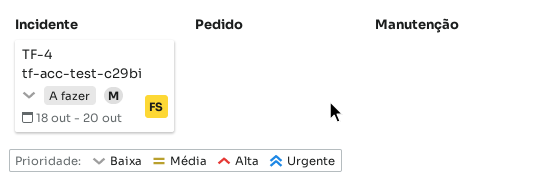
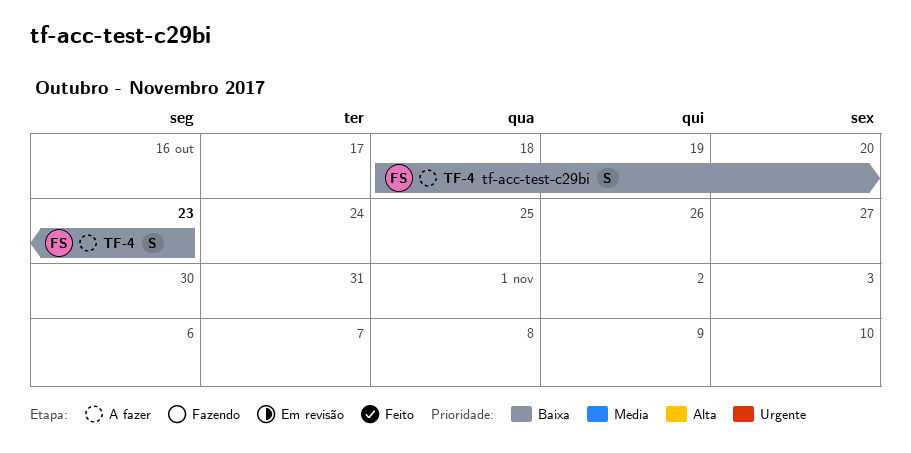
TF-4, estimate: M -> S
TF-4, due: Oct 20 -> Oct 23

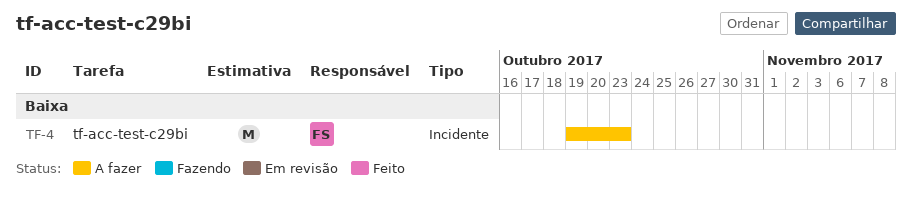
TF-4, estimate: S -> M
TF-4, start: Oct 18 -> Oct 19

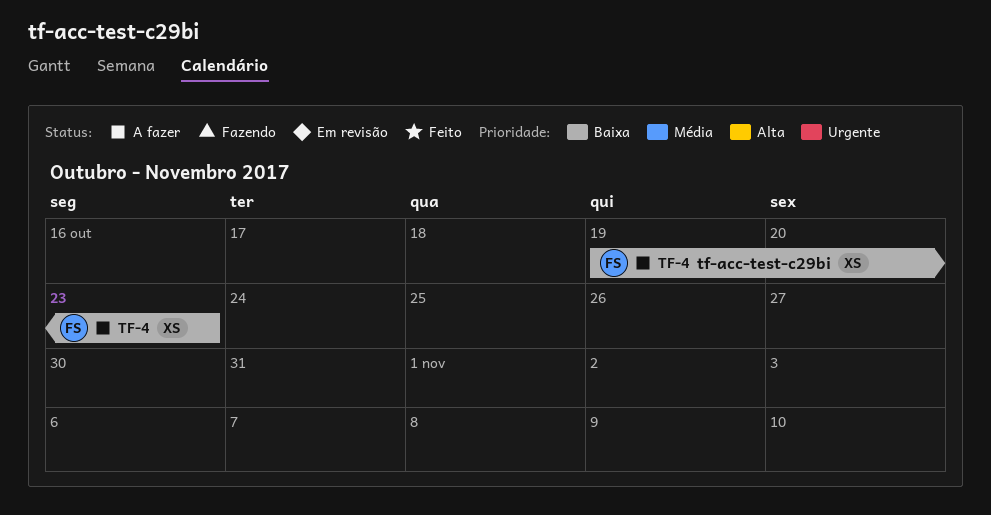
TF-4, estimate: M -> XS

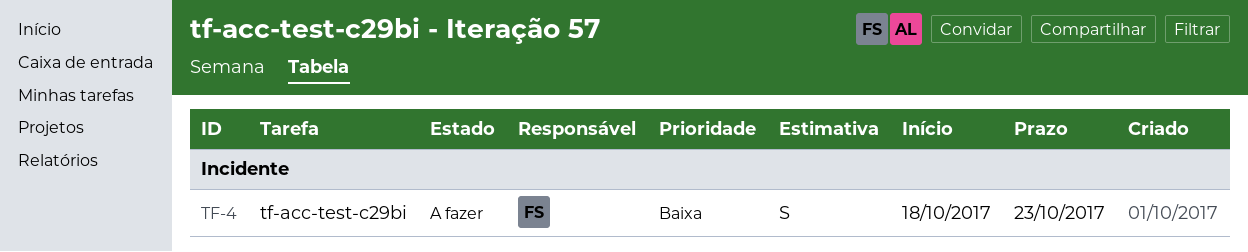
TF-4, estimate: XS -> S
TF-4, start: Oct 19 -> Oct 18

